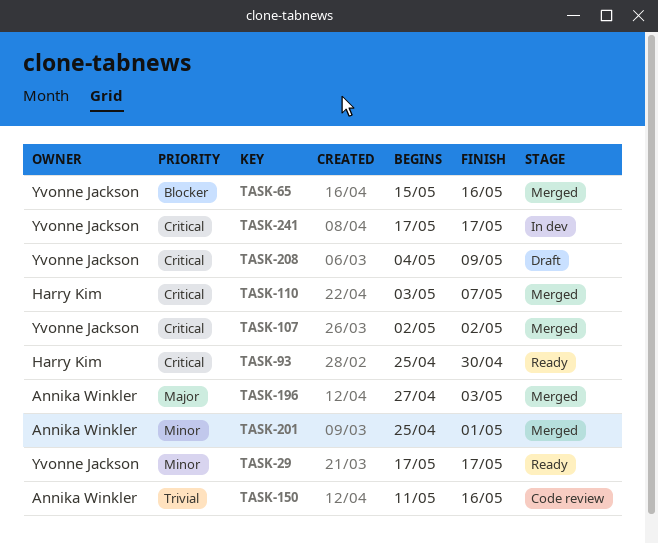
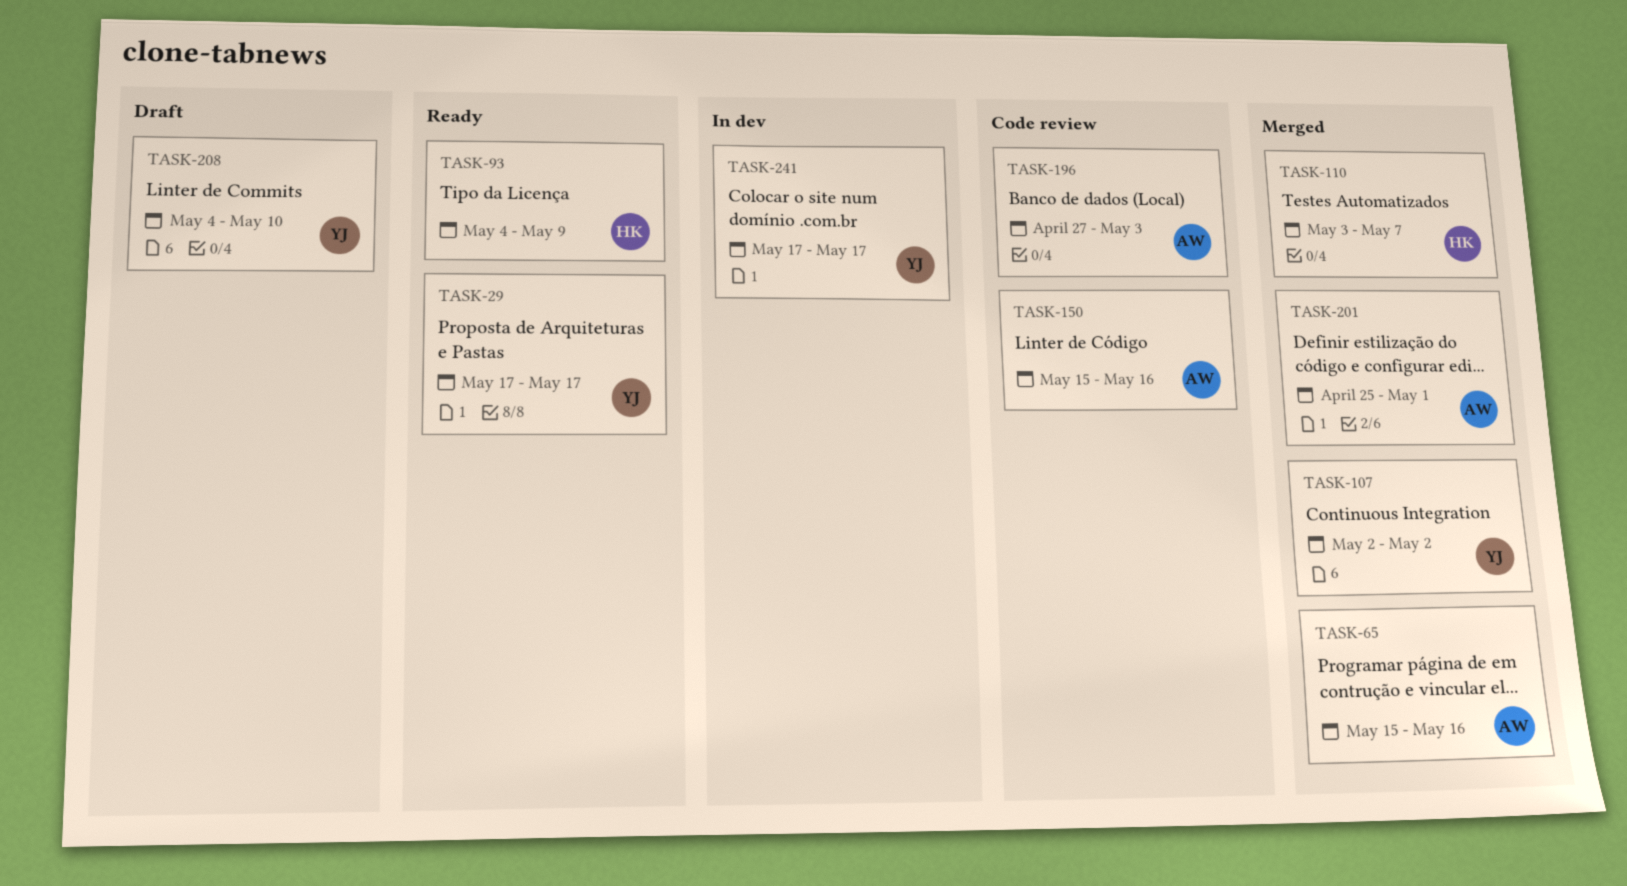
TASK-65, owner: Yvonne Jackson -> Annika Winkler
TASK-93, start: Apr 25 -> May 4
TASK-93, due: Apr 30 -> May 9
TASK-150, start: May 11 -> May 15
TASK-196, status: Merged -> Code review
TASK-208, due: May 9 -> May 10

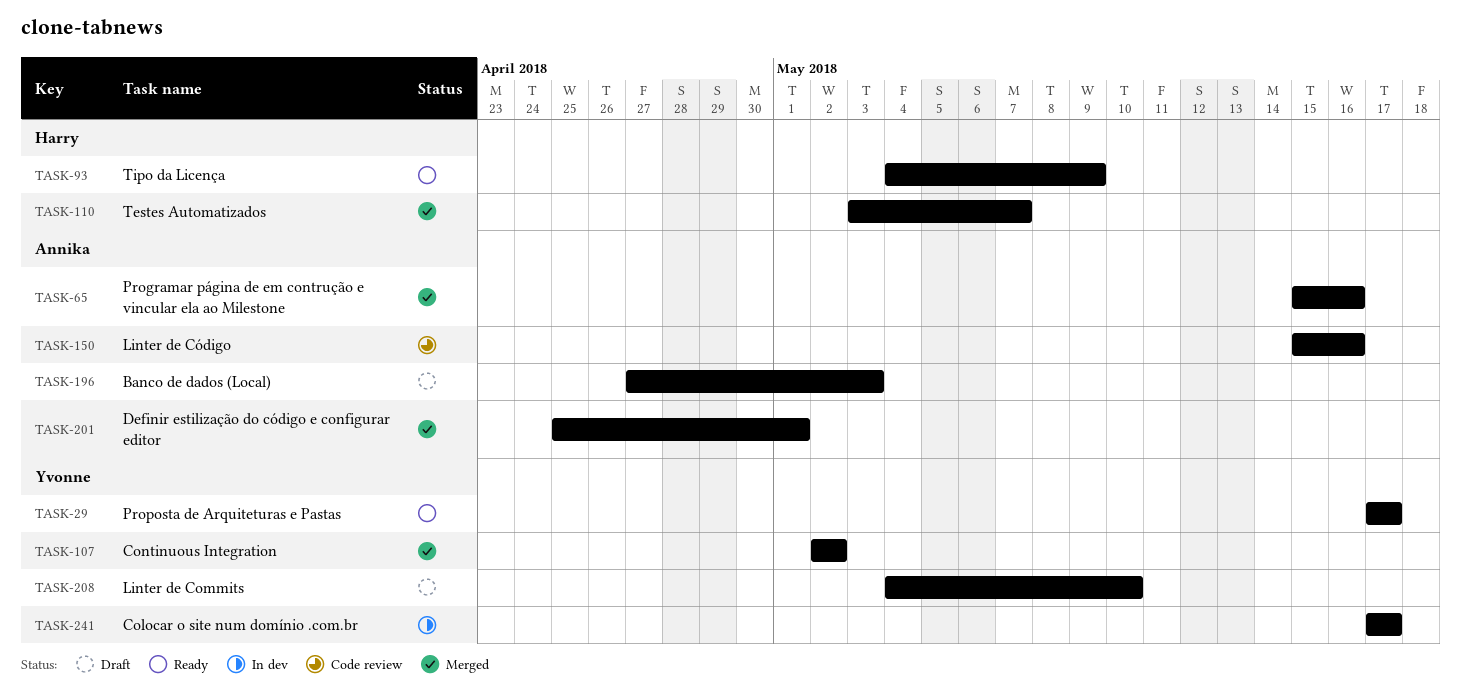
TASK-196, status: Code review -> Draft

